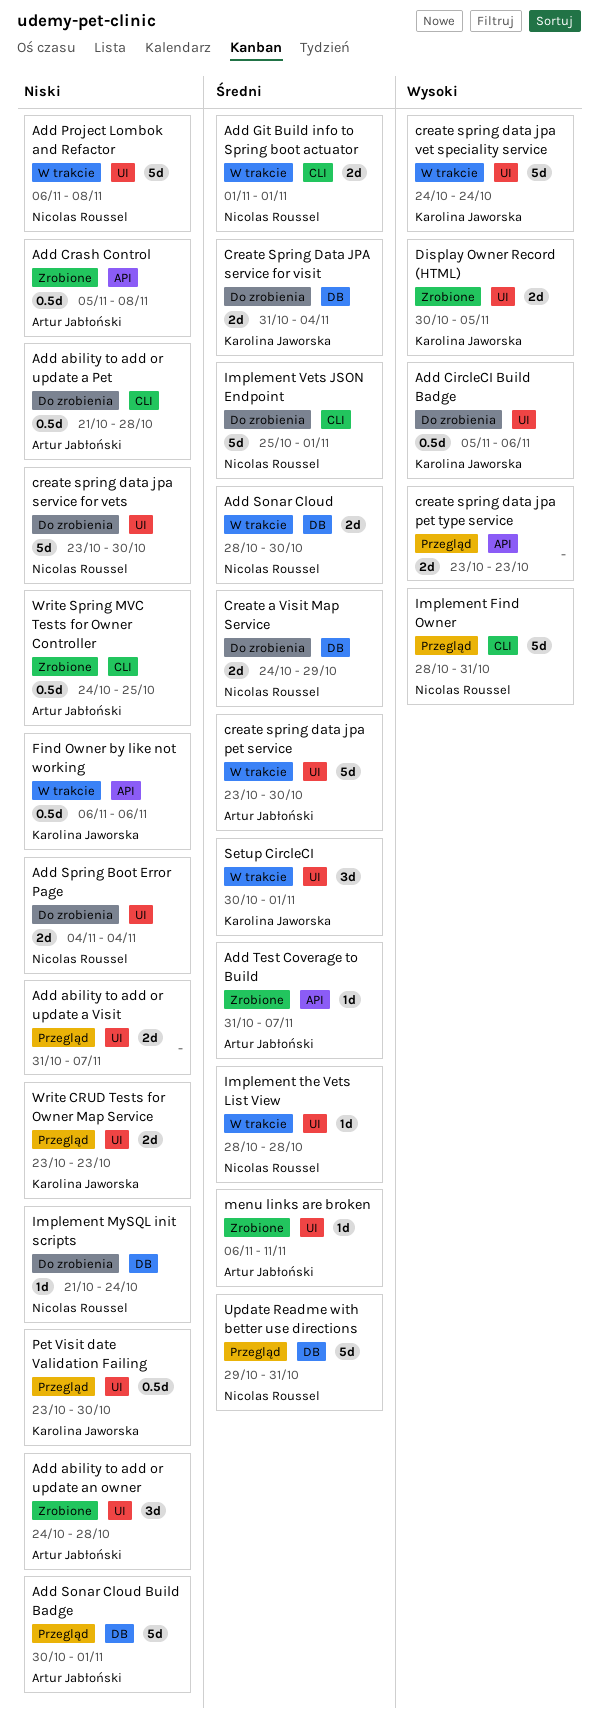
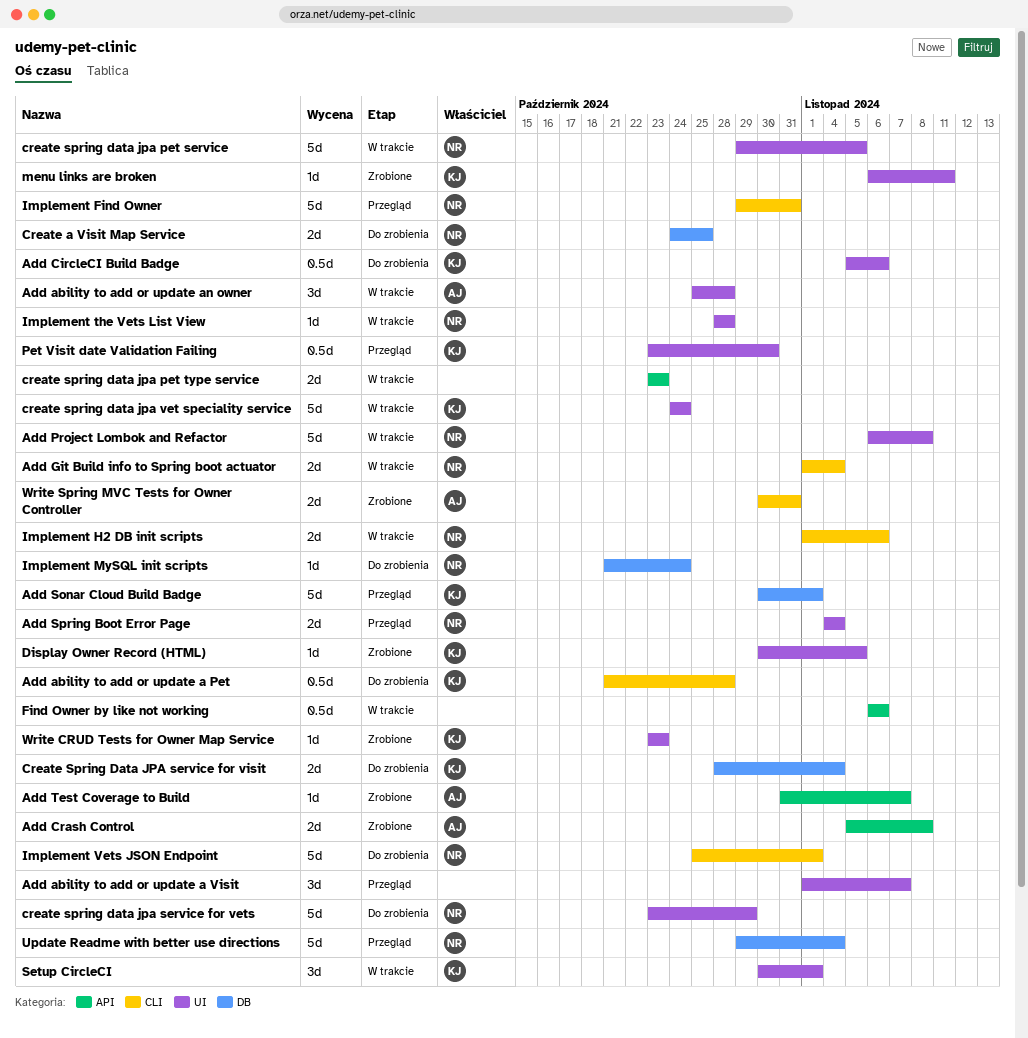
Add ability to add or update a Pet, owner: Artur Jabłoński -> Karolina Jaworska
Add ability to add or update a Visit, estimate: 2d -> 3d
Add ability to add or update a Visit, start: Oct 31 -> Nov 1
Add ability to add or update an owner, status: Zrobione -> W trakcie
Add ability to add or update an owner, start: Oct 24 -> Oct 25
Add Crash Control, estimate: 0.5d -> 2d
Add Git Build info to Spring boot actuator, due: Nov 1 -> Nov 4
Add Sonar Cloud: present -> none
Add Sonar Cloud Build Badge, owner: Artur Jabłoński -> Karolina Jaworska
Add Spring Boot Error Page, status: Do zrobienia -> Przegląd
Create a Visit Map Service, due: Oct 29 -> Oct 25
create spring data jpa pet service, owner: Artur Jabłoński -> Nicolas Roussel
create spring data jpa pet service, start: Oct 23 -> Oct 29
create spring data jpa pet service, due: Oct 30 -> Nov 5
create spring data jpa pet type service, status: Przegląd -> W trakcie
create spring data jpa service for vets, due: Oct 30 -> Oct 29
Create Spring Data JPA service for visit, start: Oct 31 -> Oct 28
Display Owner Record (HTML), estimate: 2d -> 1d
Find Owner by like not working, owner: Karolina Jaworska -> none
Implement Find Owner, start: Oct 28 -> Oct 29
Implement H2 DB init scripts: none -> present
menu links are broken, owner: Artur Jabłoński -> Karolina Jaworska
Update Readme with better use directions, due: Oct 31 -> Nov 4
Write CRUD Tests for Owner Map Service, status: Przegląd -> Zrobione
Write CRUD Tests for Owner Map Service, estimate: 2d -> 1d
Write Spring MVC Tests for Owner Controller, estimate: 0.5d -> 2d
Write Spring MVC Tests for Owner Controller, start: Oct 24 -> Oct 30
Write Spring MVC Tests for Owner Controller, due: Oct 25 -> Oct 31

